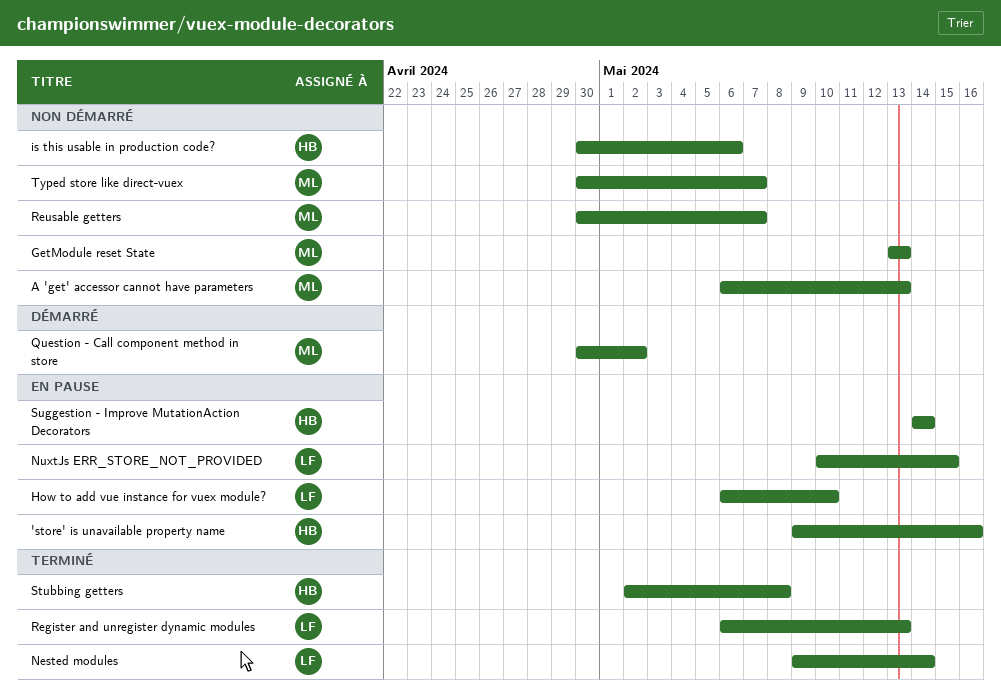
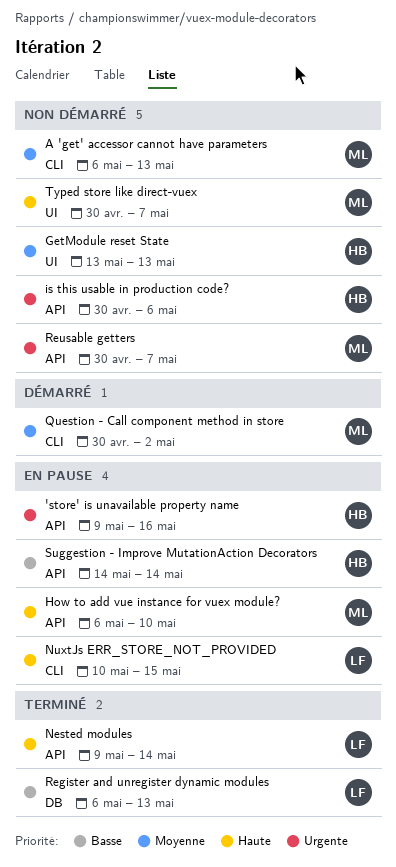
GetModule reset State, owner: ML -> HB
How to add vue instance for vuex module?, owner: LF -> ML
Stubbing getters: present -> none

